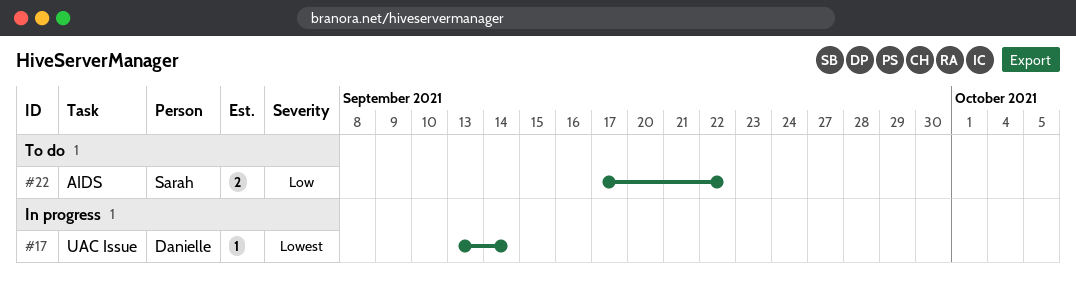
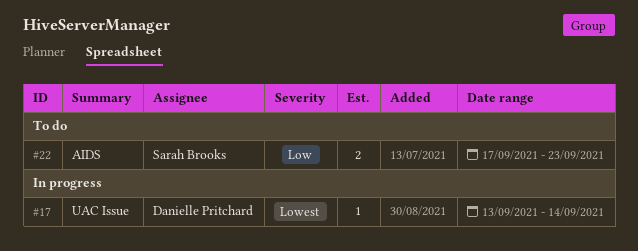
#22, due: Sep 22 -> Sep 23

